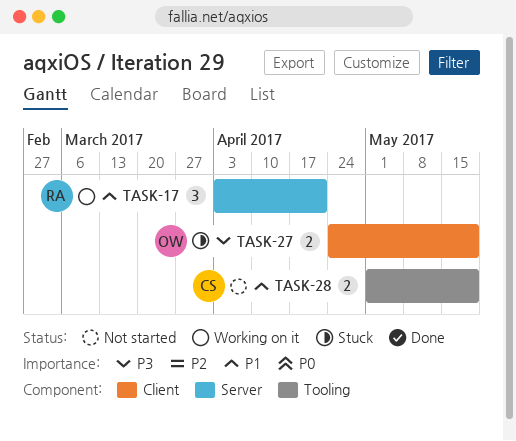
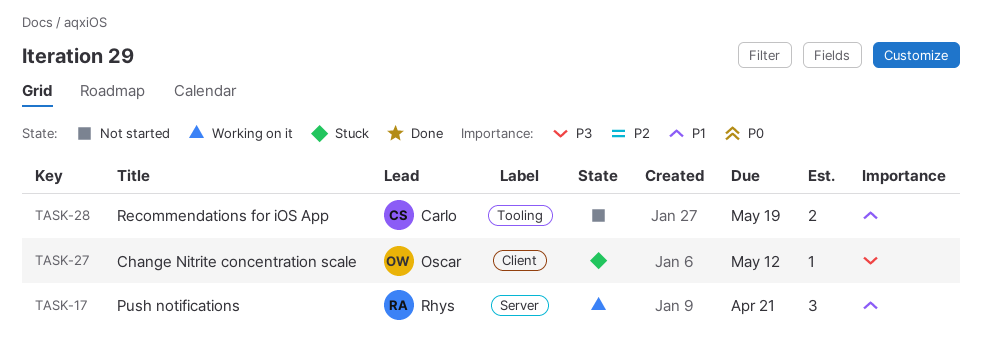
TASK-27, estimate: 2 -> 1
TASK-27, due: May 19 -> May 12

